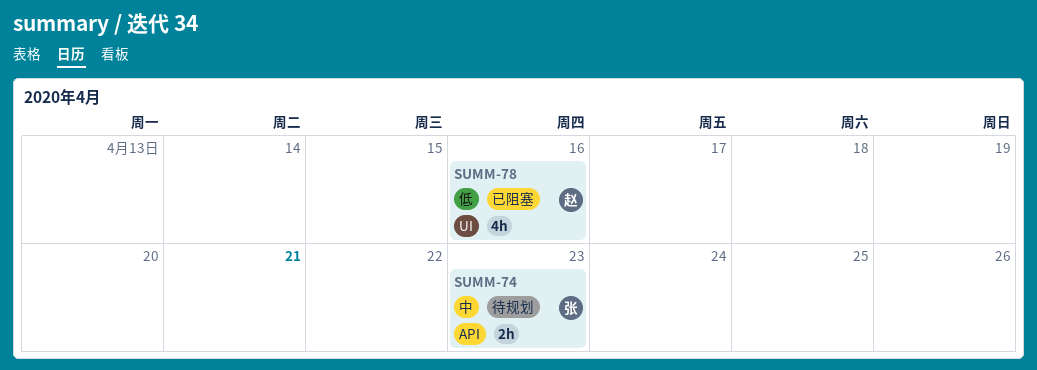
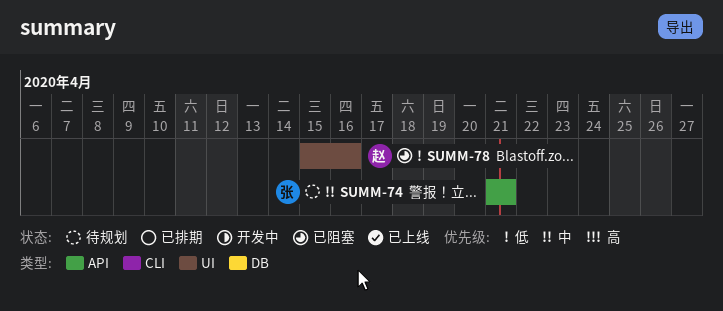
SUMM-74, due: Apr 23 -> Apr 21

